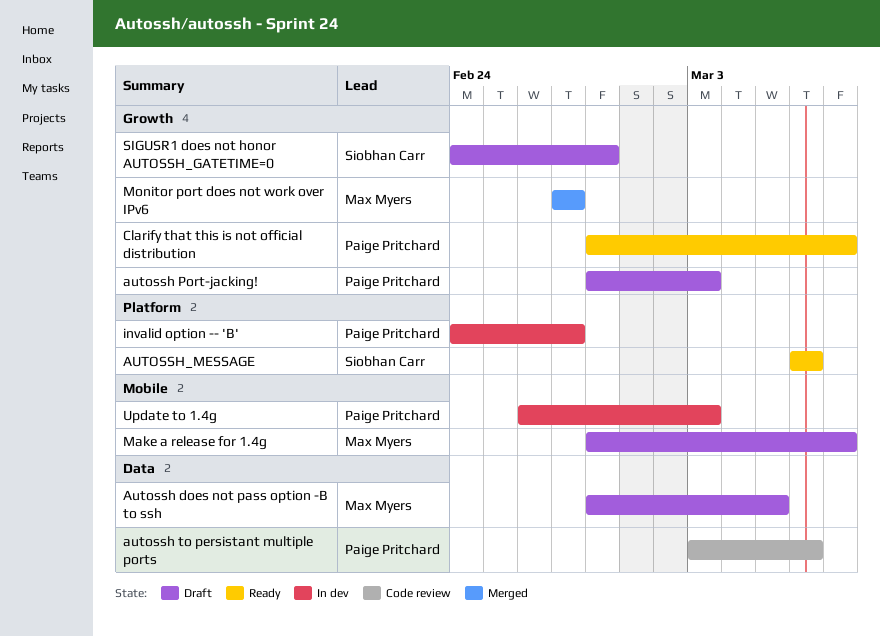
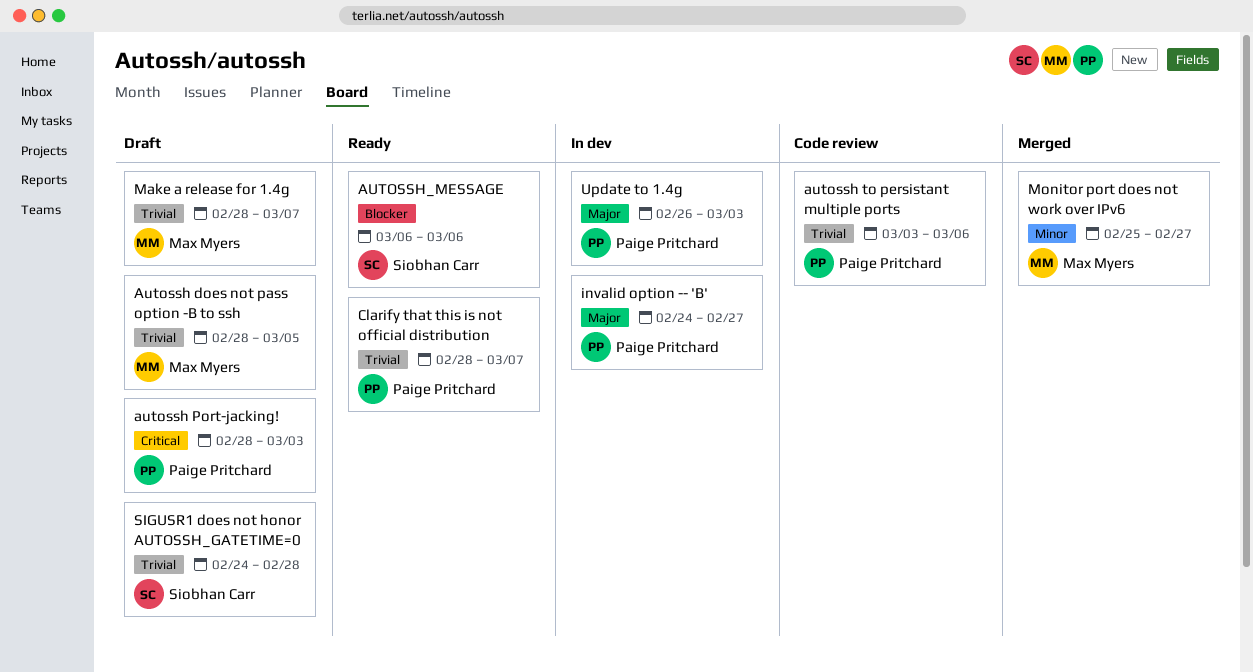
Monitor port does not work over IPv6, start: Feb 27 -> Feb 25

